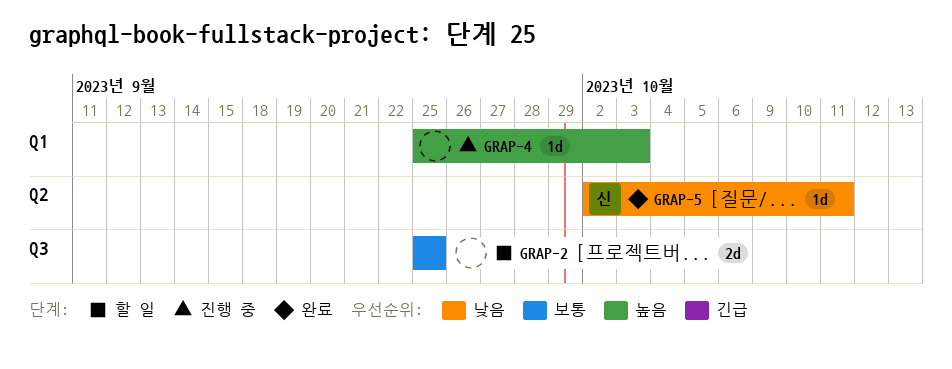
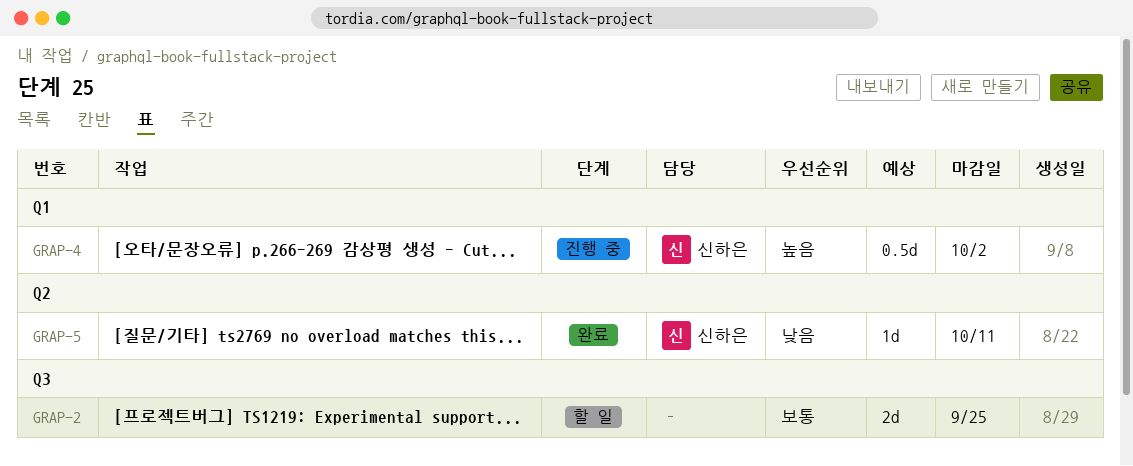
GRAP-4, owner: none -> 신하은
GRAP-4, estimate: 1d -> 0.5d
GRAP-4, due: Oct 3 -> Oct 2

